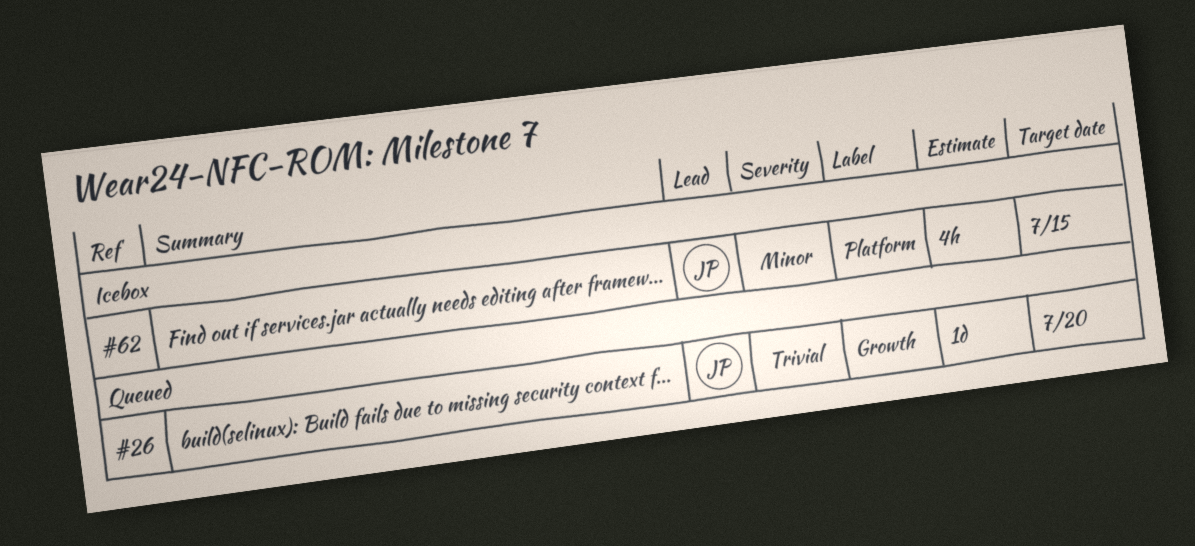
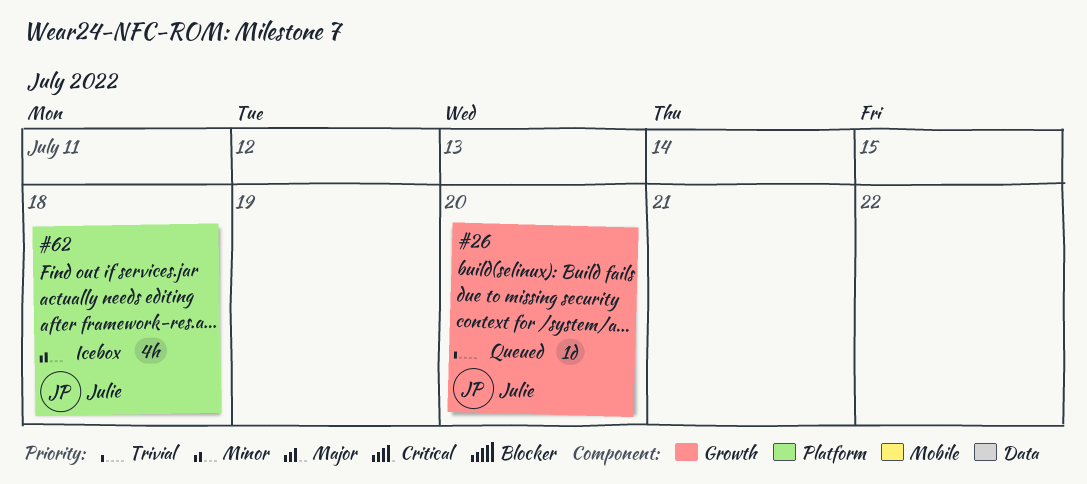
#62, due: Jul 15 -> Jul 18

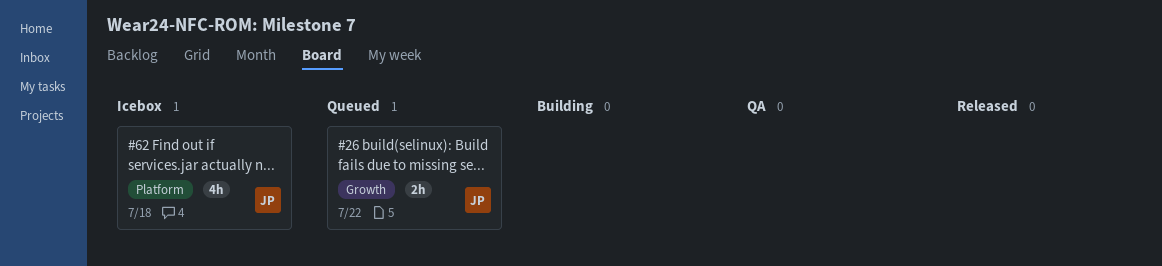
#26, estimate: 1d -> 2h
#26, due: Jul 20 -> Jul 22

